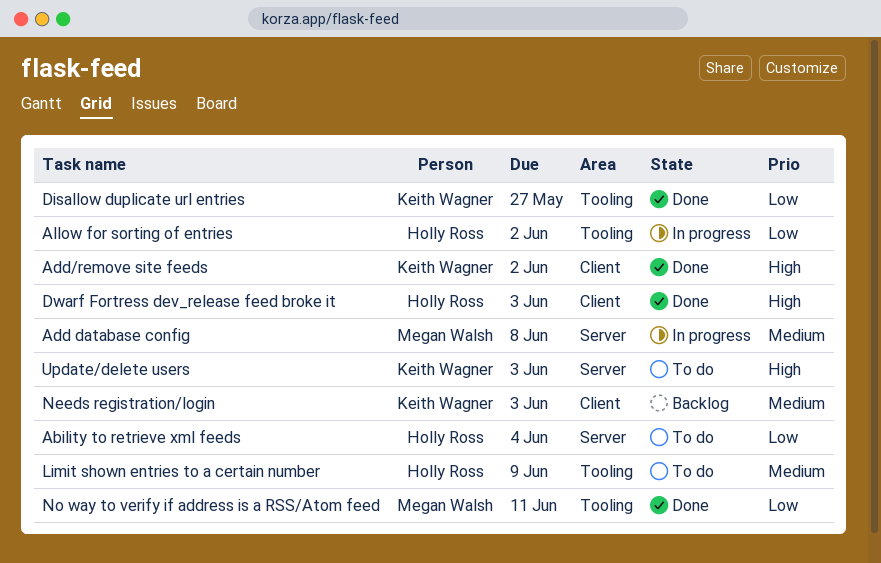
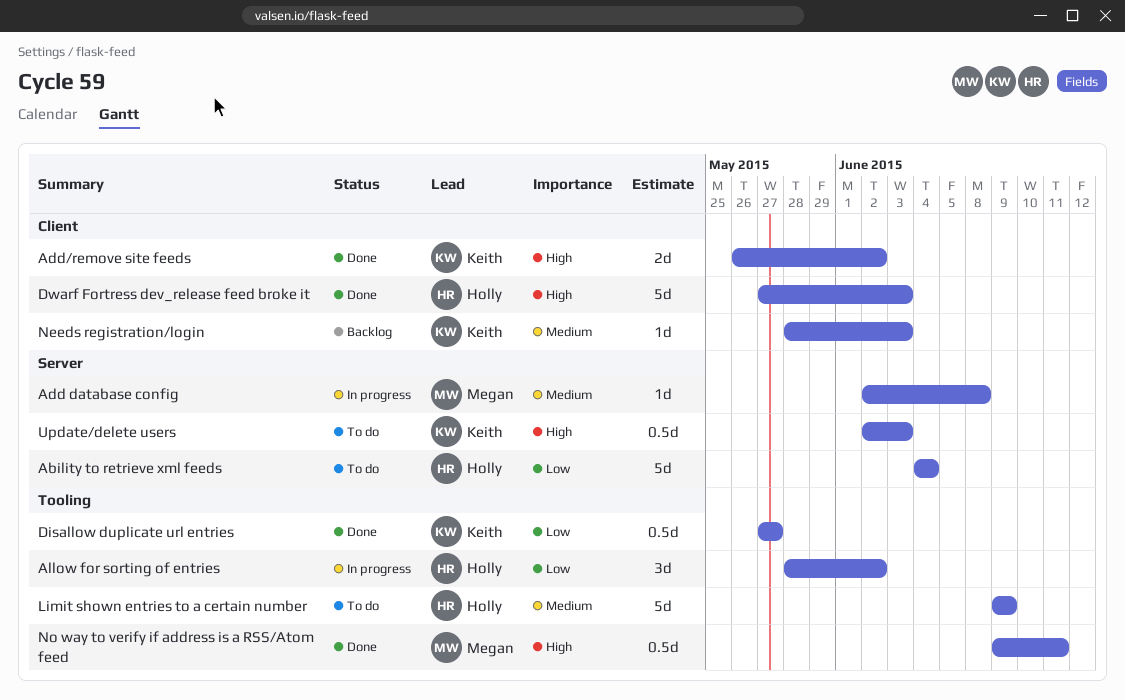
No way to verify if address is a RSS/Atom feed, priority: Low -> High

